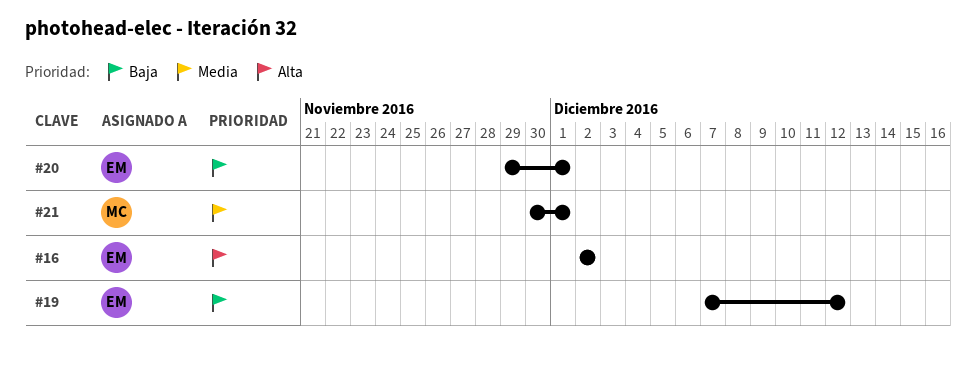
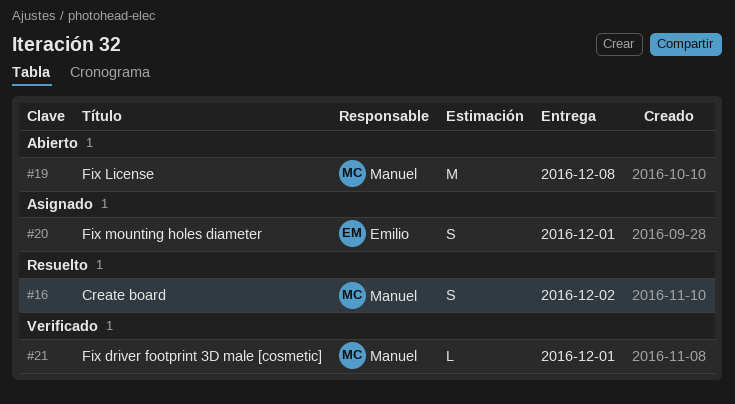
#16, owner: Emilio -> Manuel
#19, owner: Emilio -> Manuel
#19, due: Dec 12 -> Dec 8

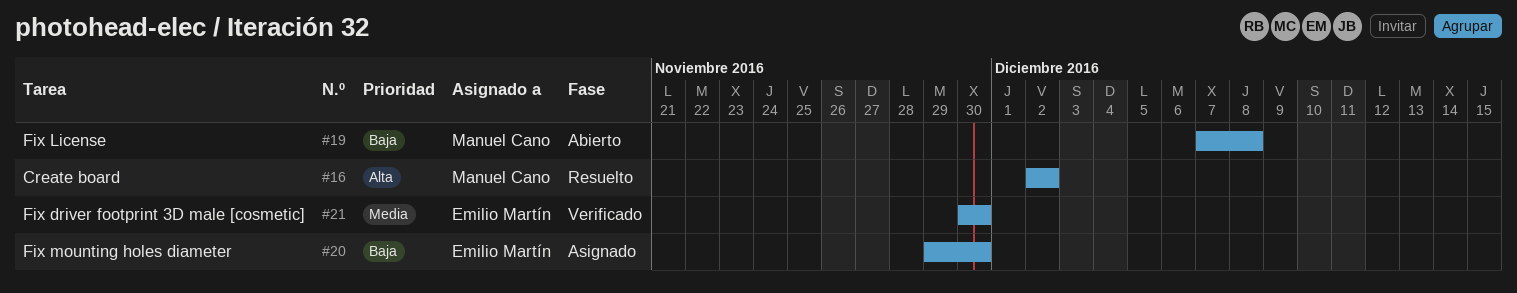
#20, due: Dec 1 -> Nov 30
#21, owner: Manuel Cano -> Emilio Martín
#21, due: Dec 1 -> Nov 30

